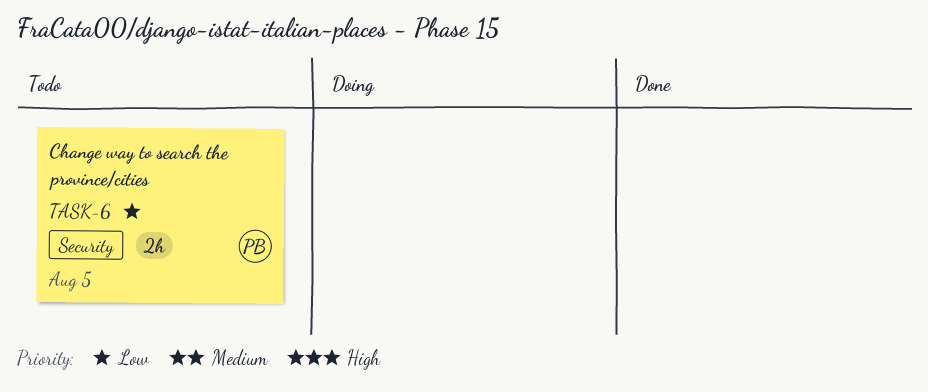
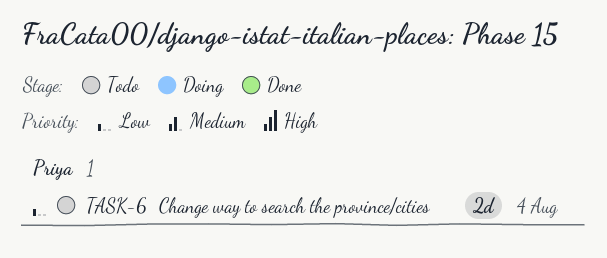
TASK-6, estimate: 2h -> 2d
TASK-6, due: Aug 5 -> Aug 4

